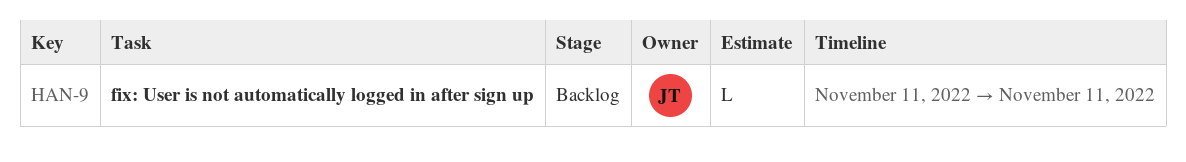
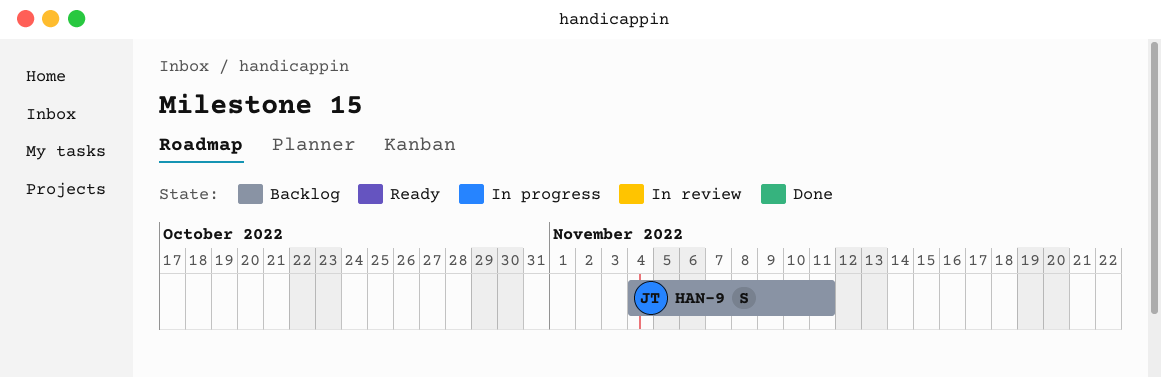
HAN-9, estimate: L -> S
HAN-9, start: Nov 11 -> Nov 4

